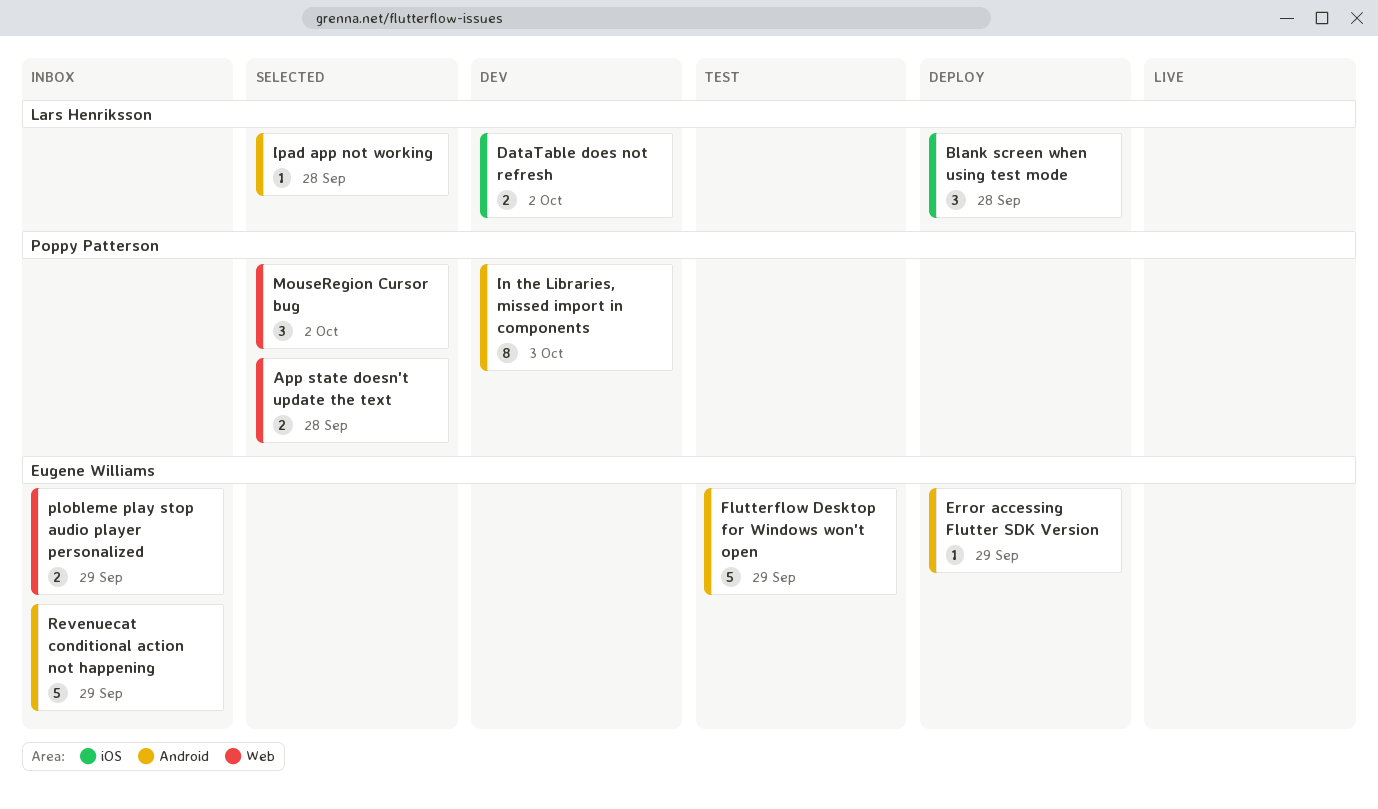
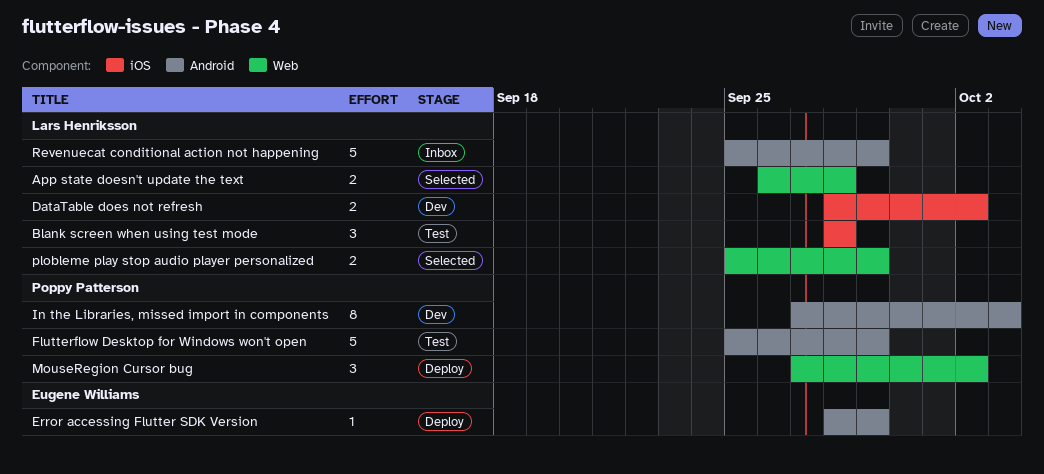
App state doesn't update the text, owner: Poppy Patterson -> Lars Henriksson
Blank screen when using test mode, status: Deploy -> Test
Flutterflow Desktop for Windows won't open, owner: Eugene Williams -> Poppy Patterson
Ipad app not working: present -> none
MouseRegion Cursor bug, status: Selected -> Deploy
plobleme play stop audio player personalized, status: Inbox -> Selected
plobleme play stop audio player personalized, owner: Eugene Williams -> Lars Henriksson
Revenuecat conditional action not happening, owner: Eugene Williams -> Lars Henriksson

